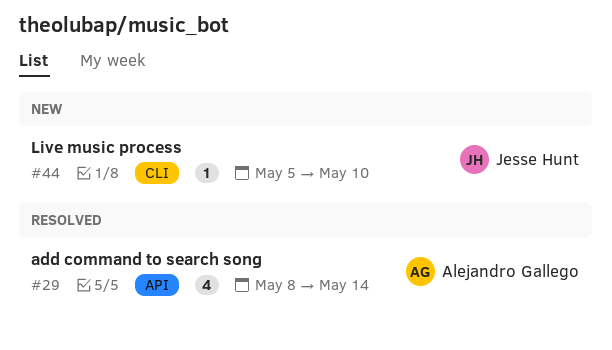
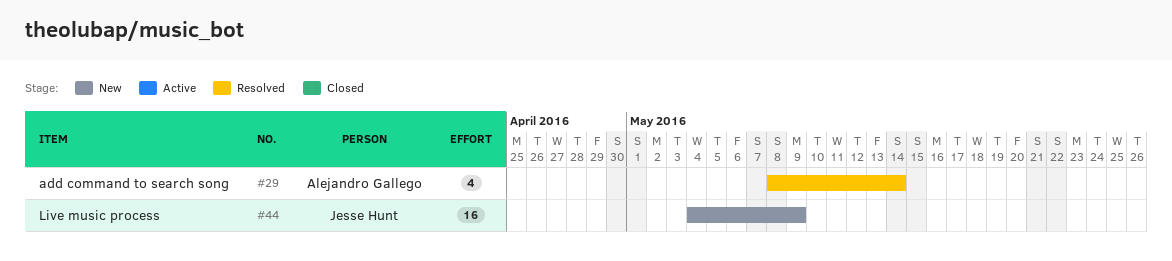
#44, estimate: 1 -> 16
#44, start: May 5 -> May 4
#44, due: May 10 -> May 9

